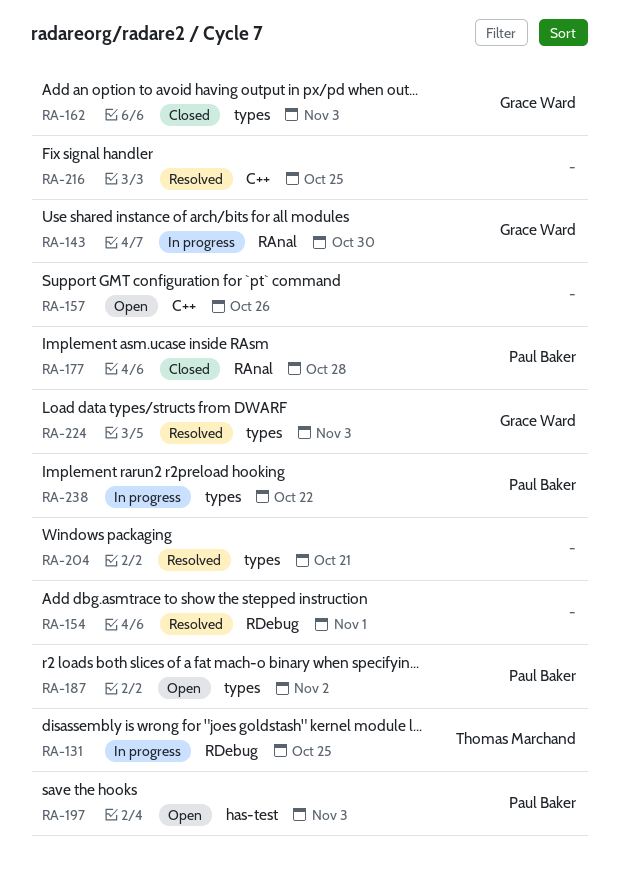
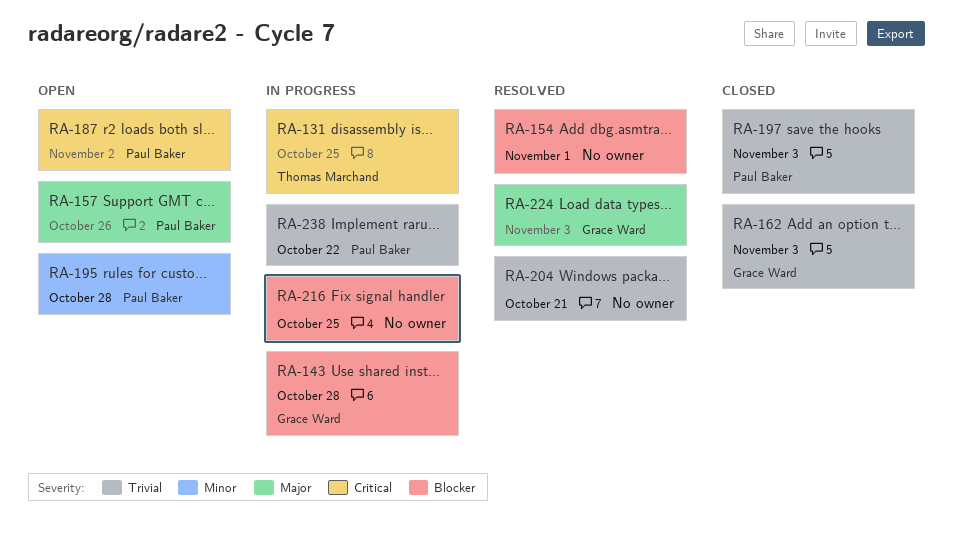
RA-143, due: Oct 30 -> Oct 28
RA-157, owner: none -> Paul Baker
RA-177: present -> none
RA-195: none -> present
RA-197, status: Open -> Closed
RA-216, status: Resolved -> In progress

